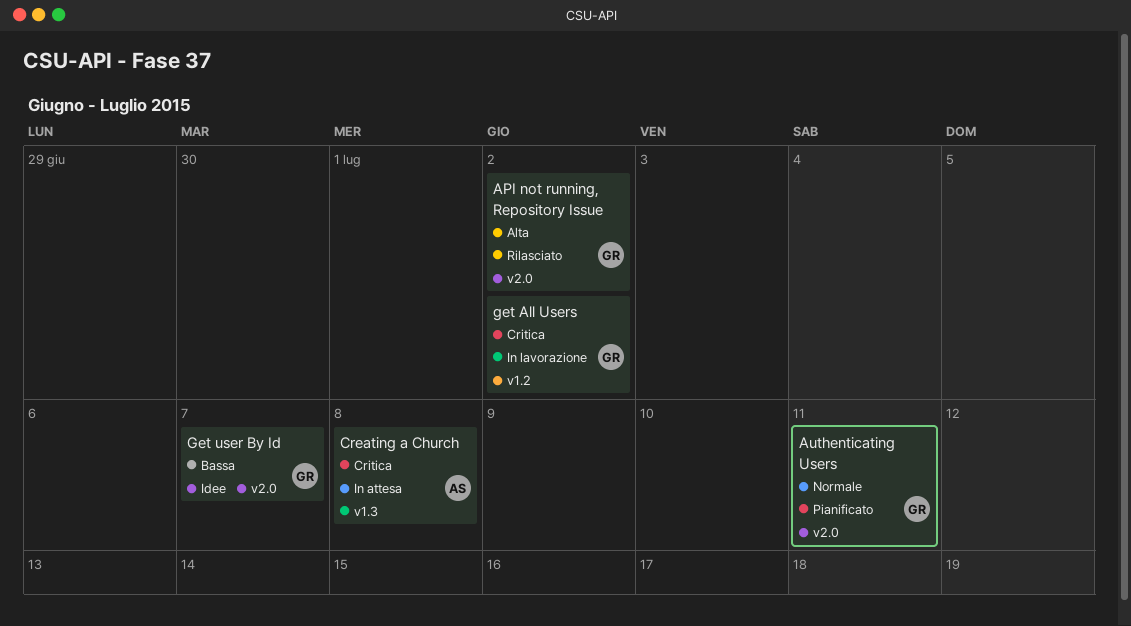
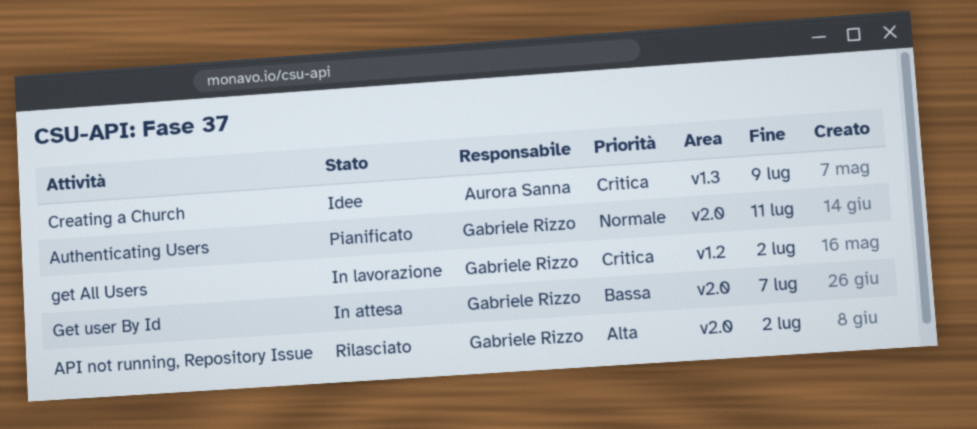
Creating a Church, status: In attesa -> Idee
Creating a Church, due: Jul 8 -> Jul 9
Get user By Id, status: Idee -> In attesa

